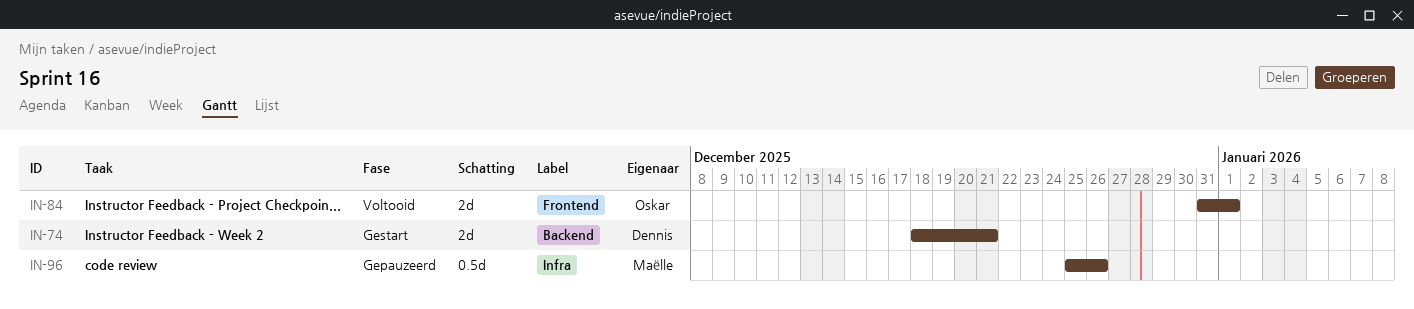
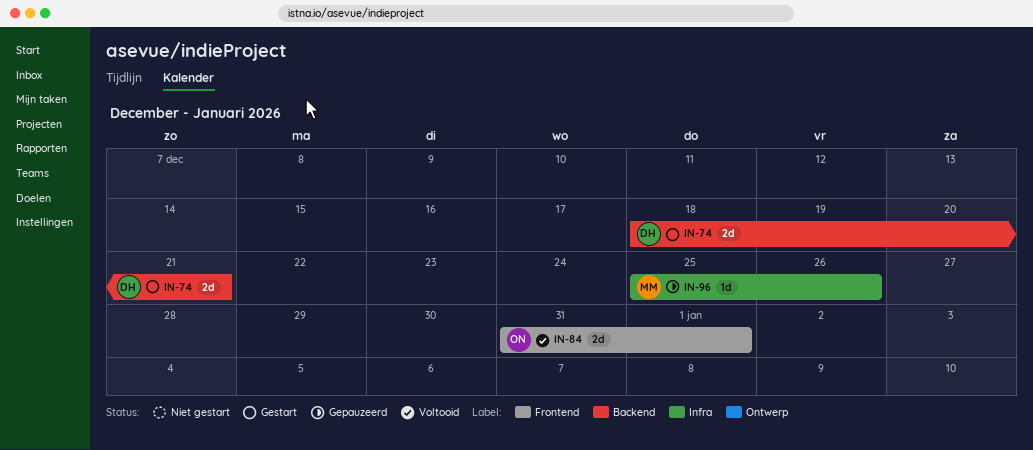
IN-96, estimate: 0.5d -> 1d

